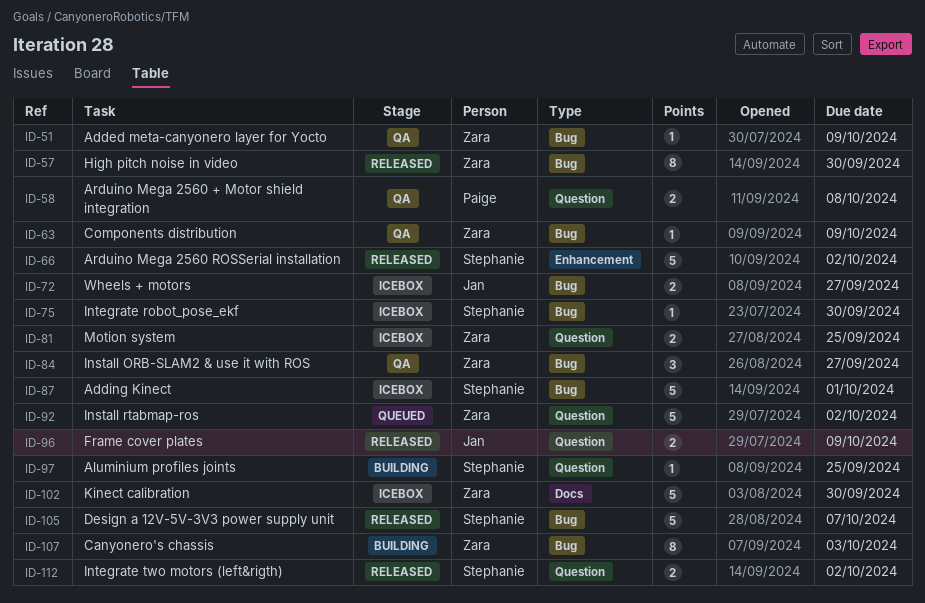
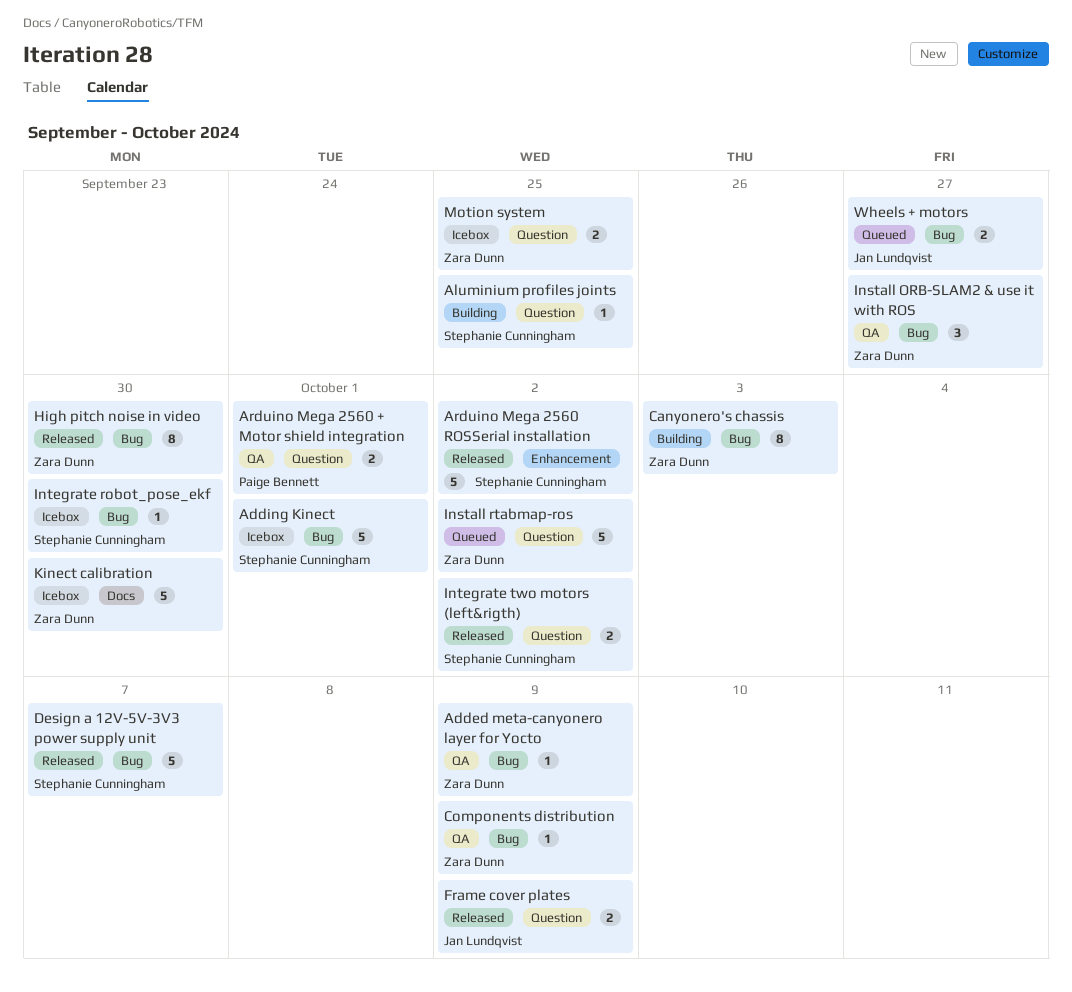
Arduino Mega 2560 + Motor shield integration, due: Oct 8 -> Oct 1
Wheels + motors, status: Icebox -> Queued

